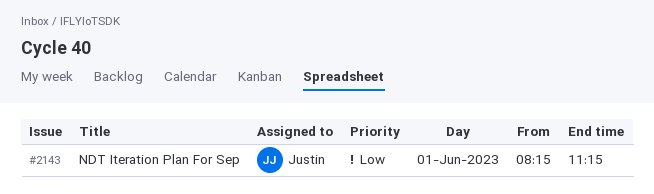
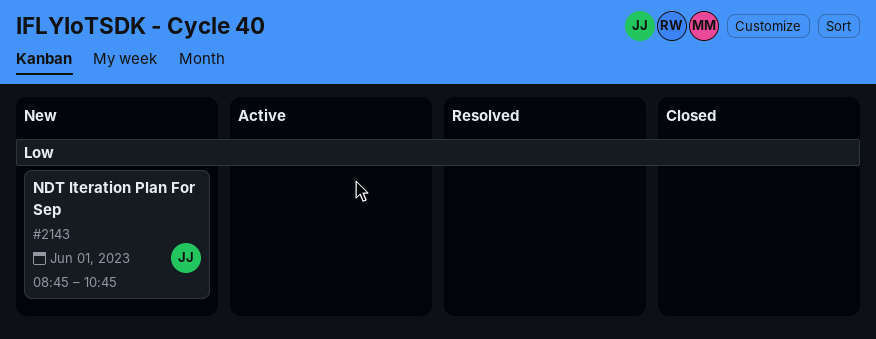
#2143, begins: 08:15 -> 08:45
#2143, ends: 11:15 -> 10:45

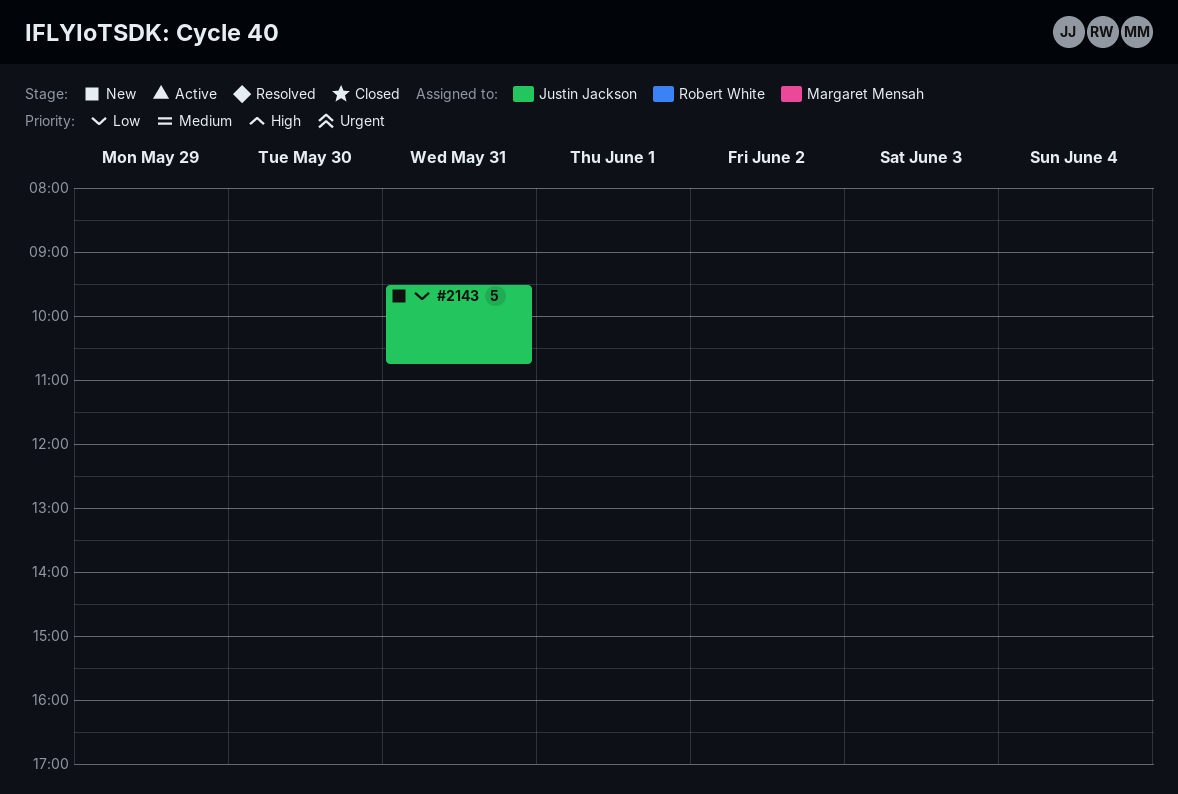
#2143, day: Jun 1 -> May 31
#2143, begins: 08:45 -> 09:30

